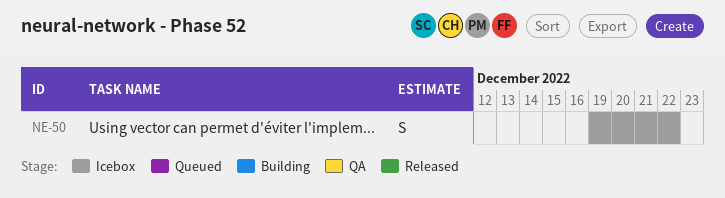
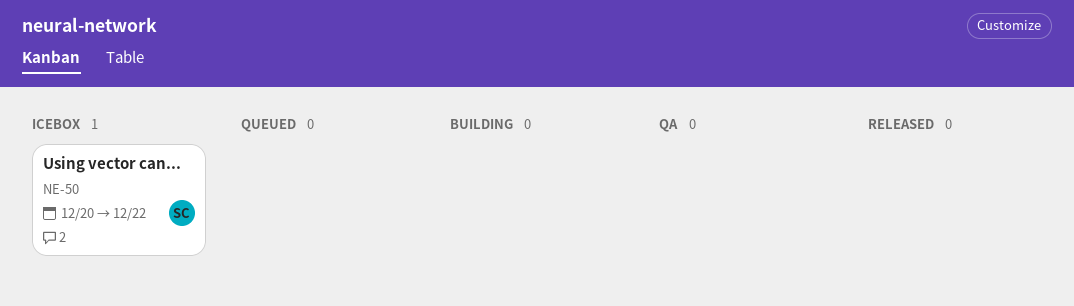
NE-50, start: Dec 19 -> Dec 20

